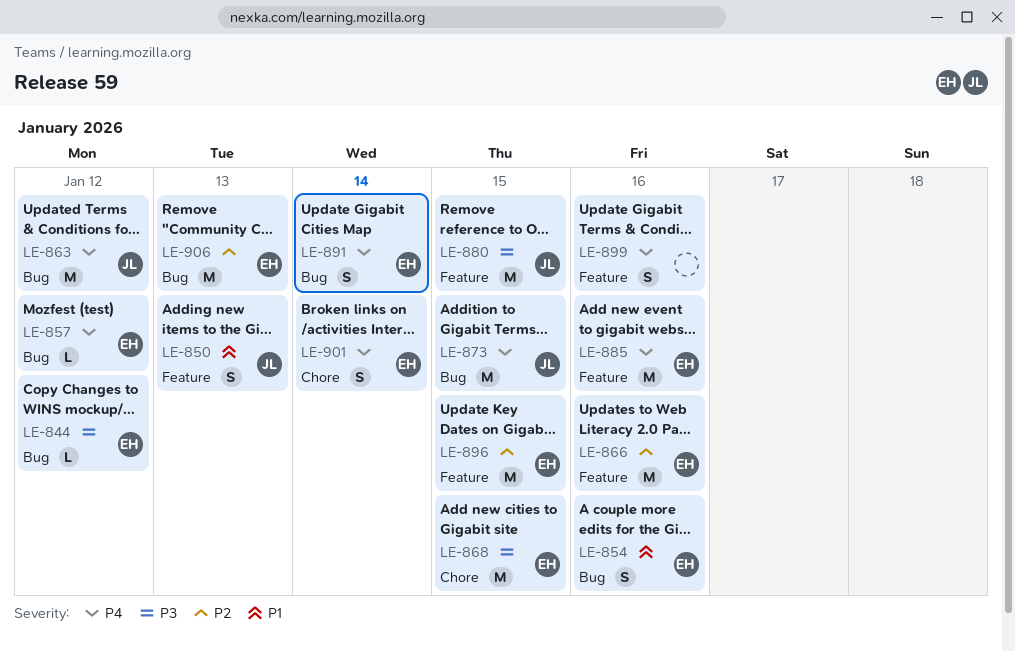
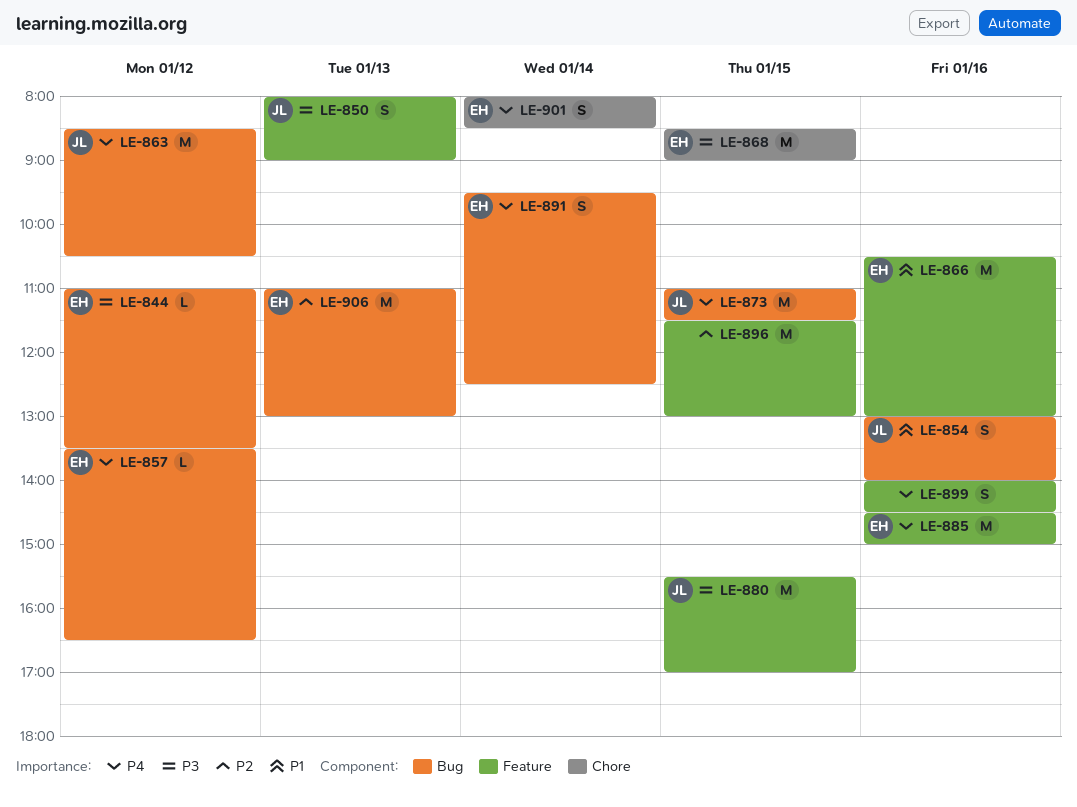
LE-850, priority: P1 -> P3
LE-854, owner: EH -> JL
LE-866, priority: P2 -> P1
LE-896, owner: EH -> none

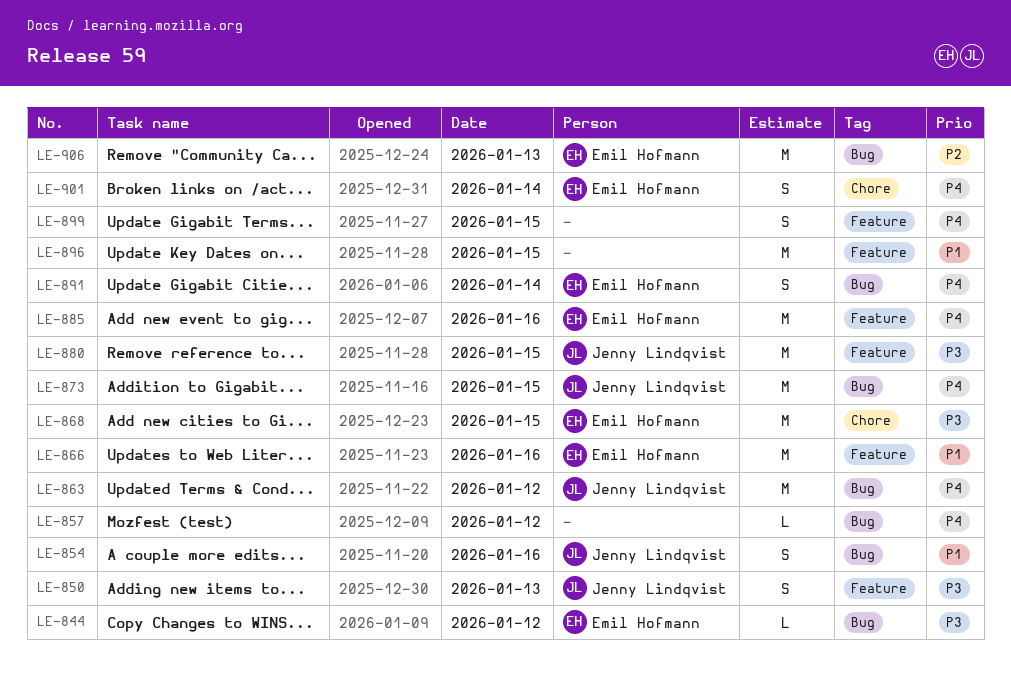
LE-857, owner: Emil Hofmann -> none
LE-896, priority: P2 -> P1
LE-899, day: Jan 16 -> Jan 15

